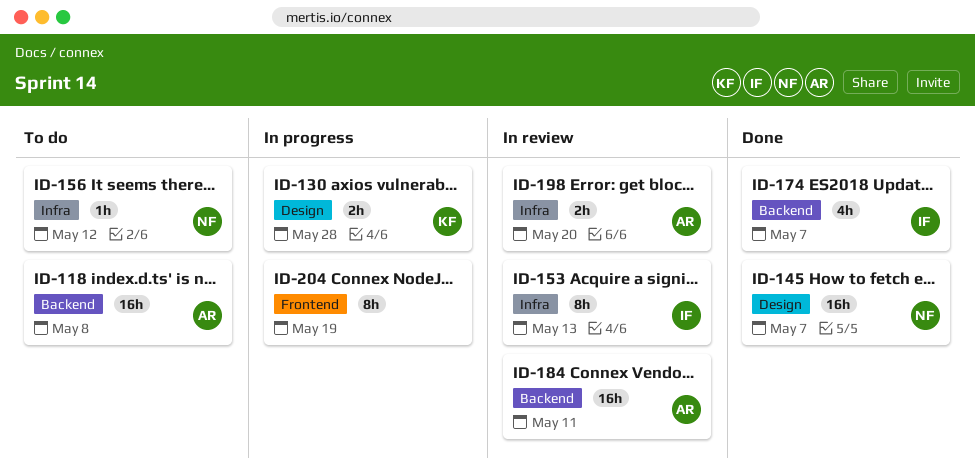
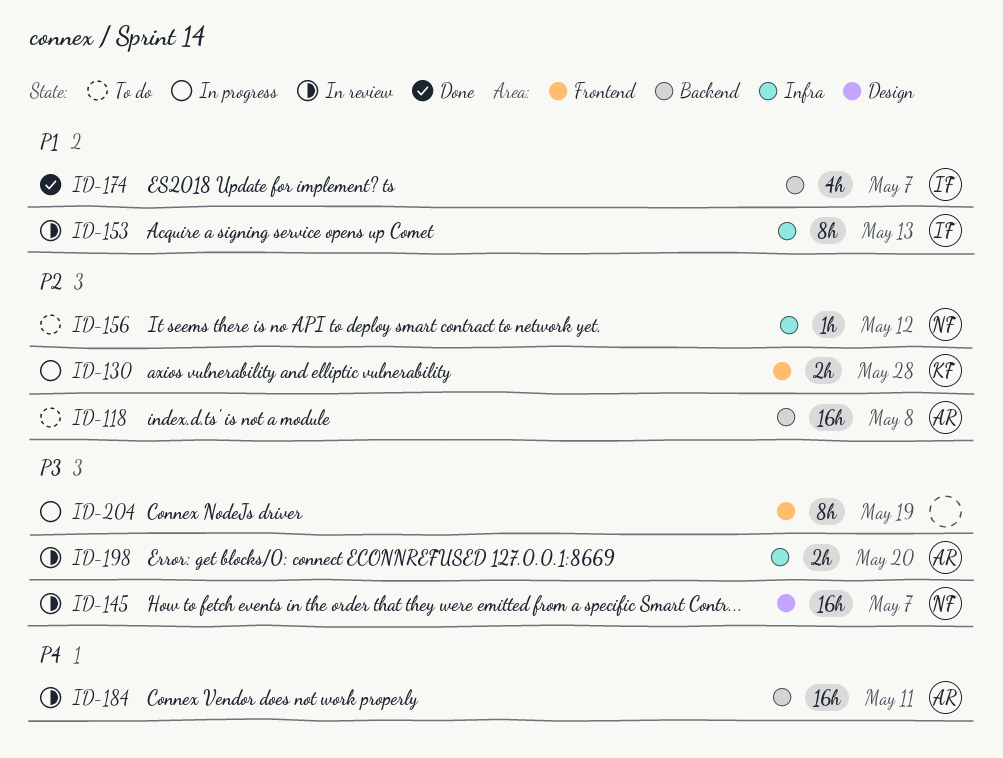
ID-130, label: Design -> Frontend
ID-145, status: Done -> In review

